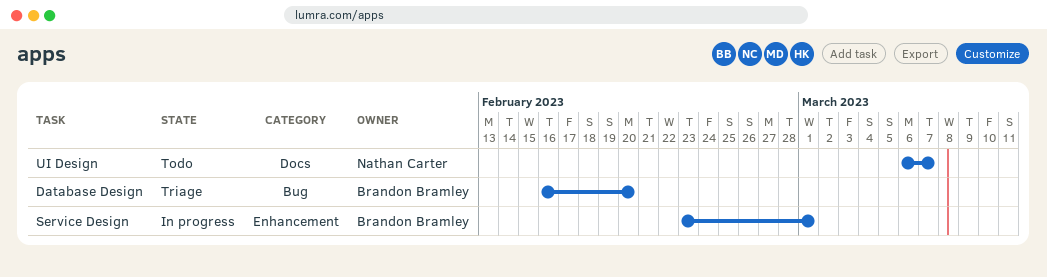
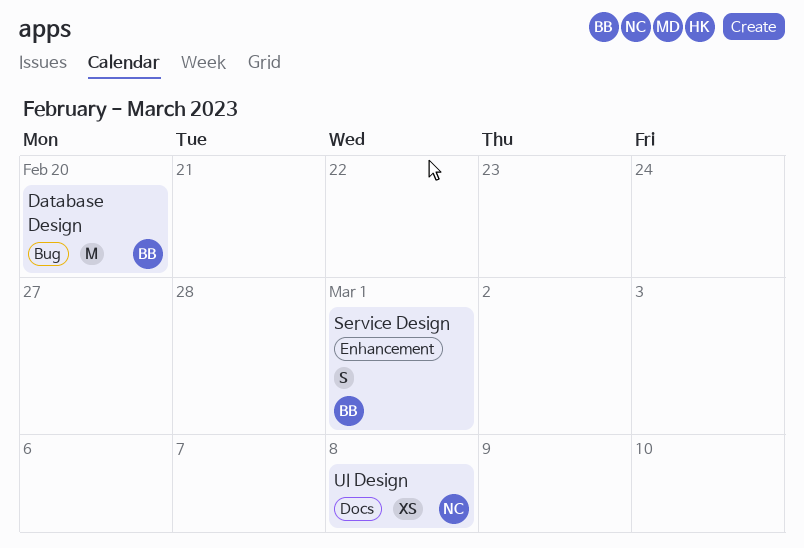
UI Design, due: Mar 7 -> Mar 8

